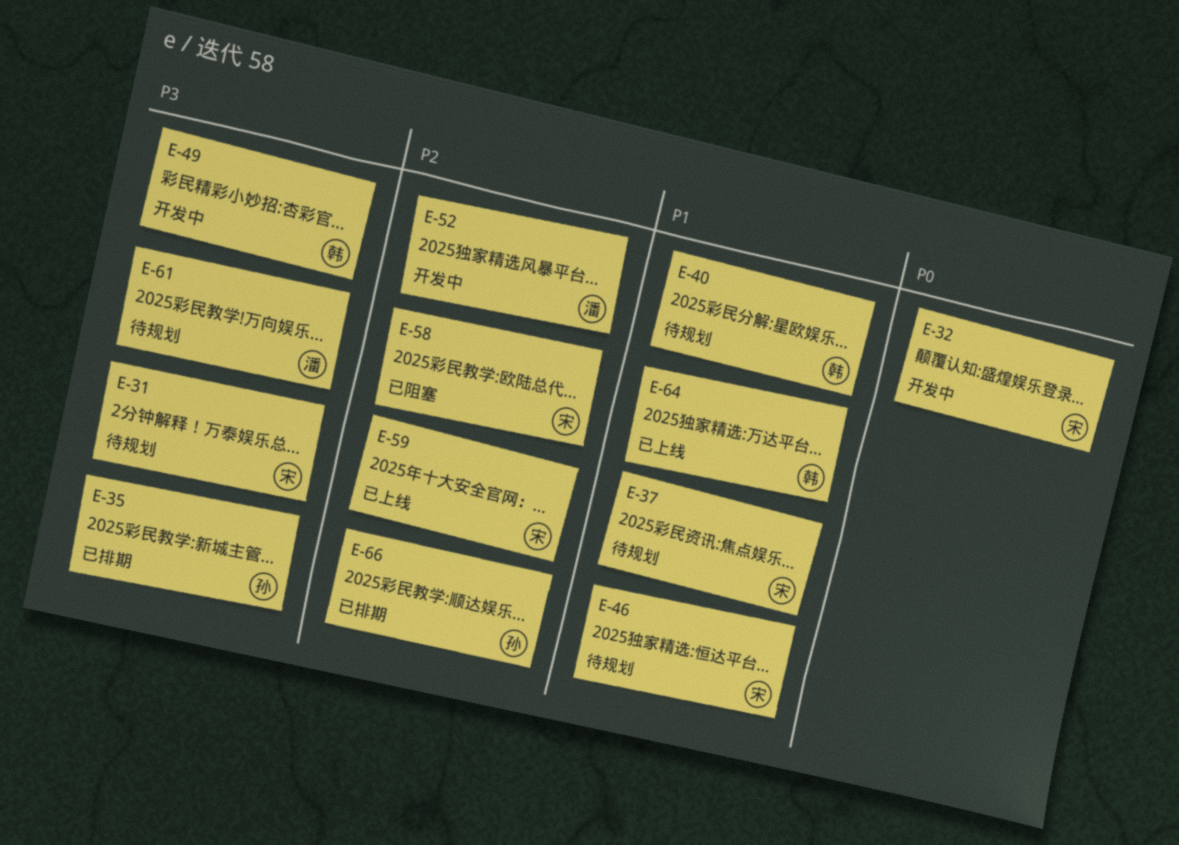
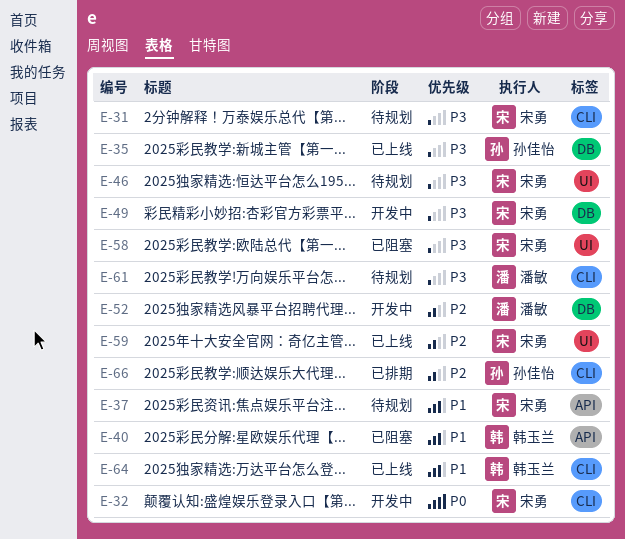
E-35, status: 已排期 -> 已上线
E-40, status: 待规划 -> 已阻塞
E-46, priority: P1 -> P3
E-49, owner: 韩玉兰 -> 宋勇
E-58, priority: P2 -> P3

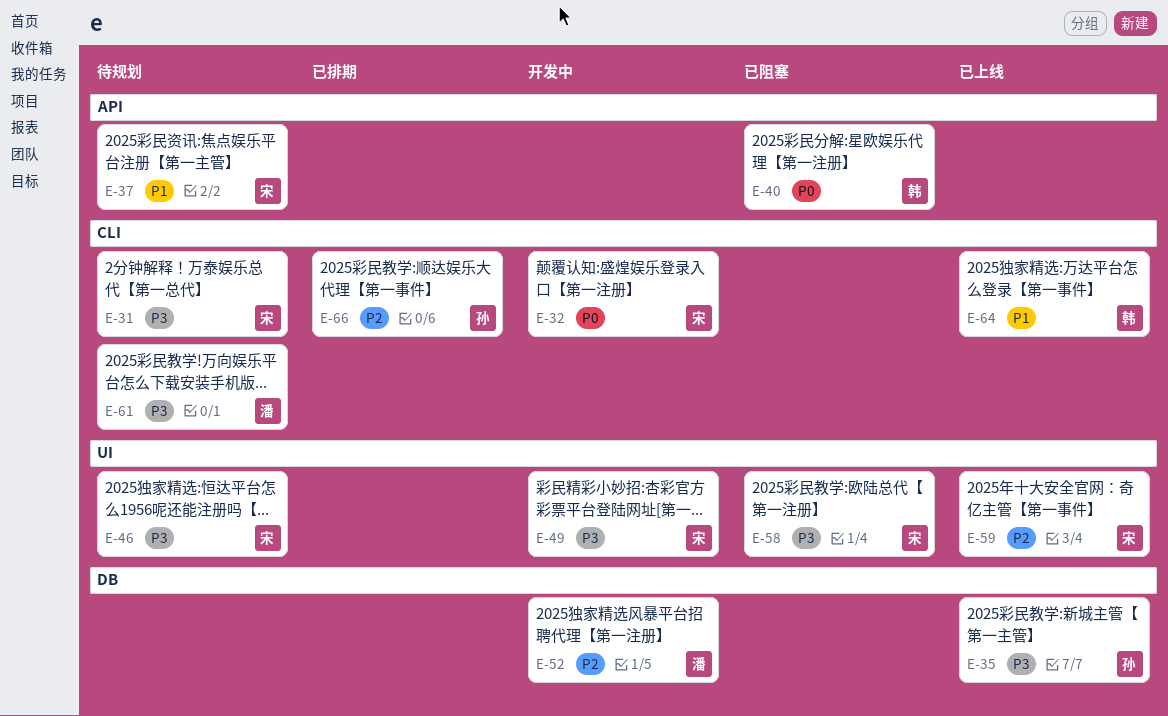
E-40, priority: P1 -> P0
E-49, label: DB -> UI

